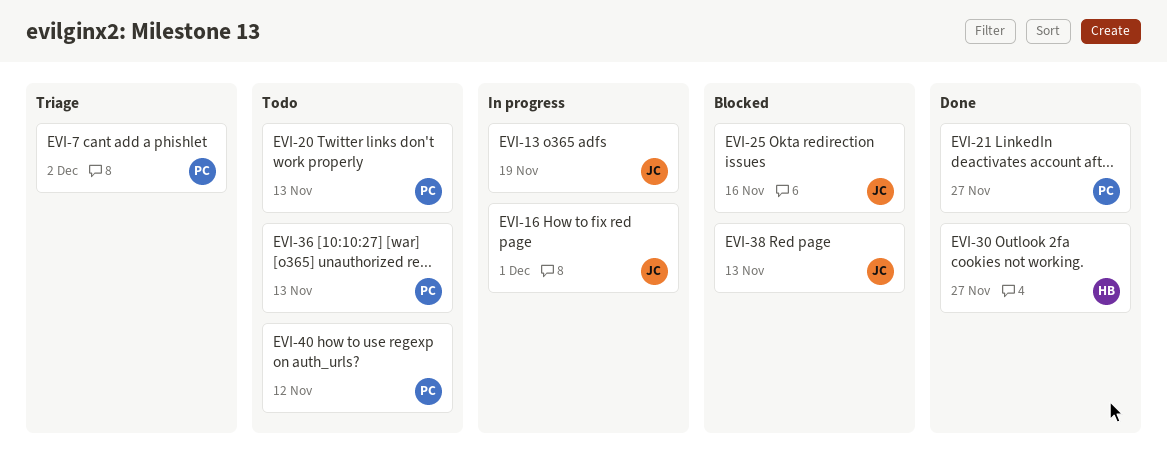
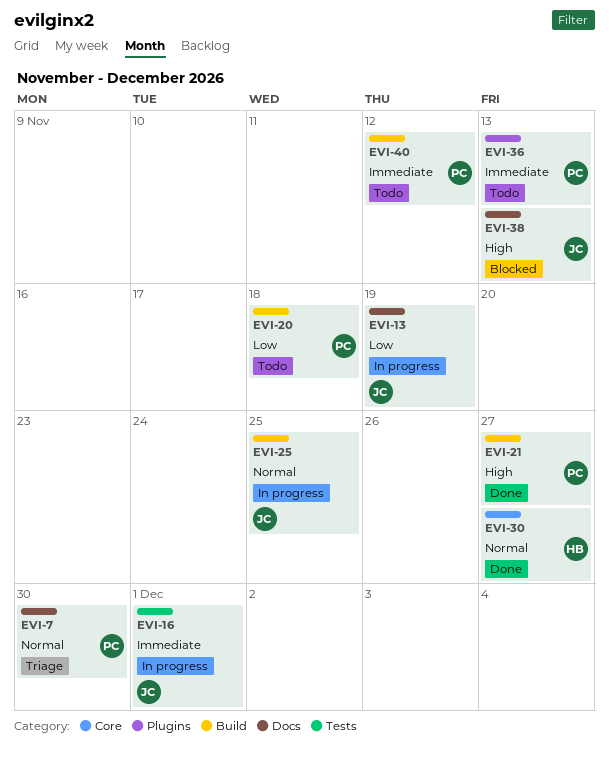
EVI-7, due: Dec 2 -> Nov 30
EVI-20, due: Nov 13 -> Nov 18
EVI-25, status: Blocked -> In progress
EVI-25, due: Nov 16 -> Nov 25

